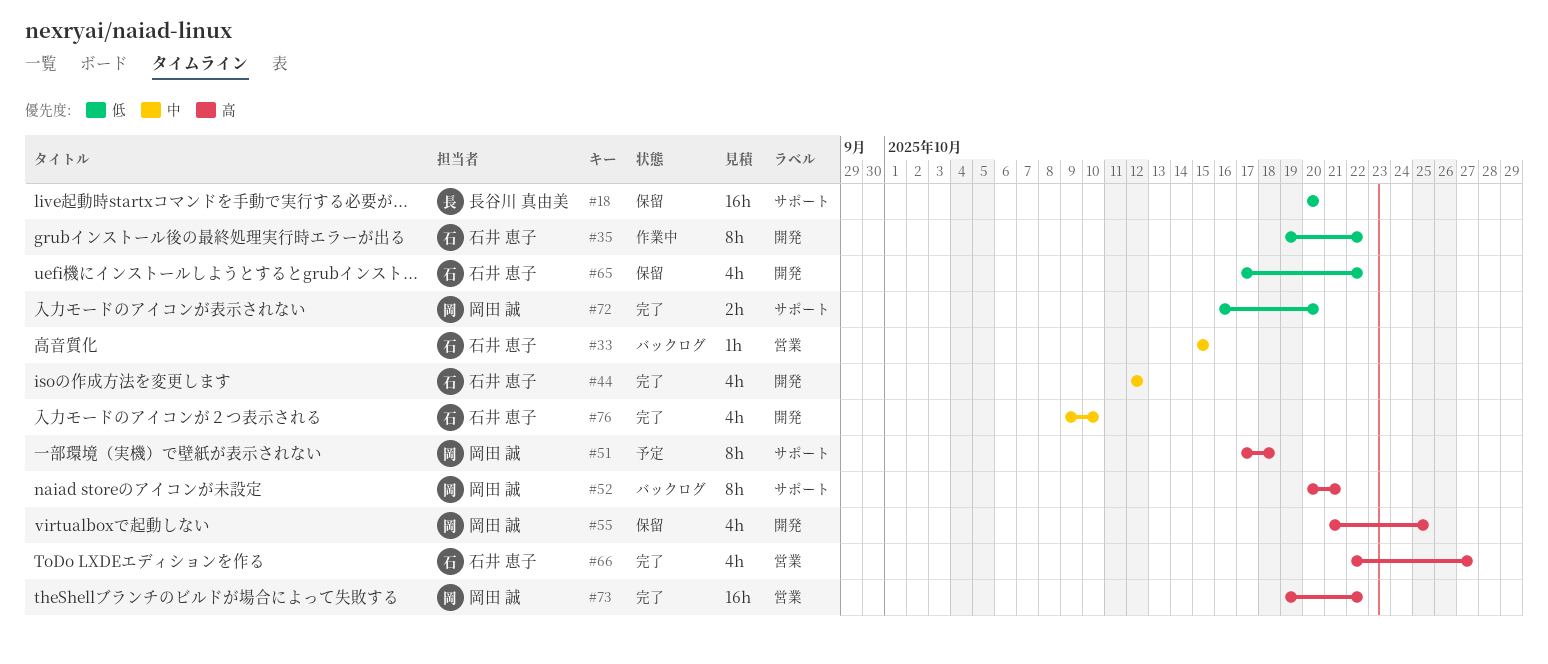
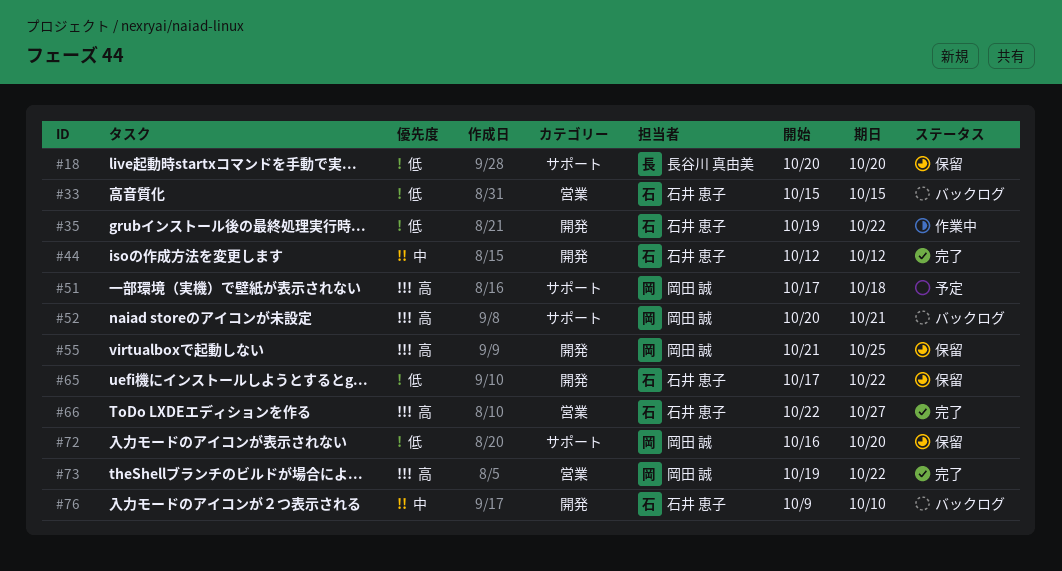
#33, priority: 中 -> 低
#72, status: 完了 -> 保留
#76, status: 完了 -> バックログ

